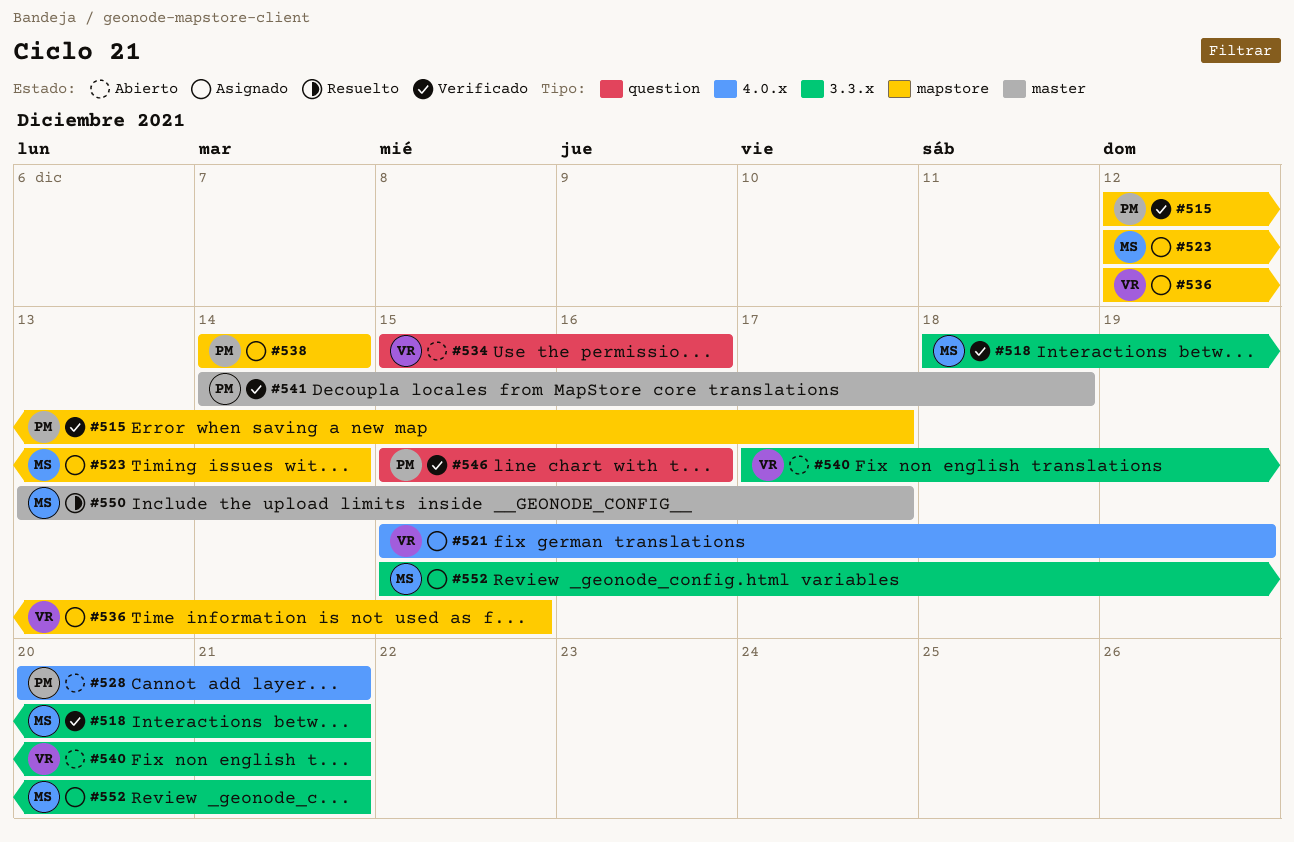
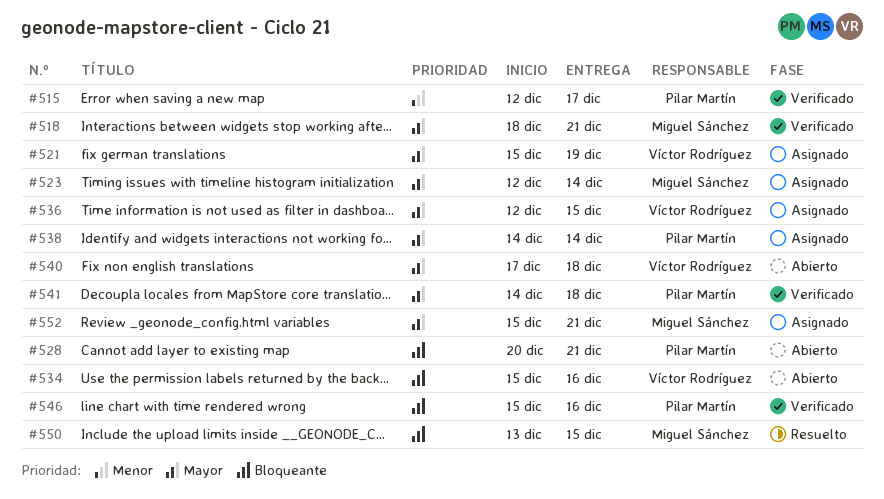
#540, due: Dec 21 -> Dec 18
#550, due: Dec 17 -> Dec 15

